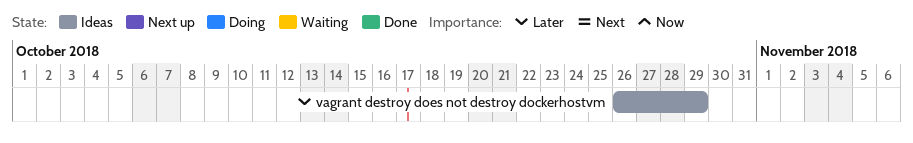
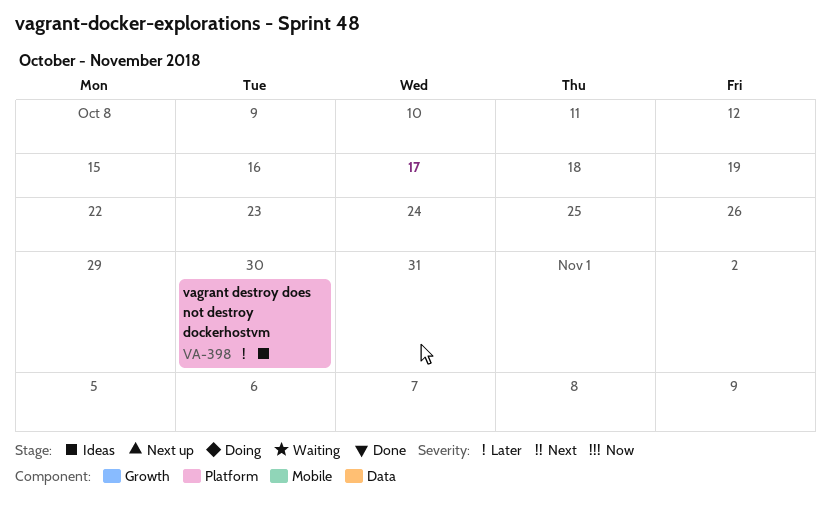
vagrant destroy does not destroy dockerhostvm, due: Oct 29 -> Oct 30

